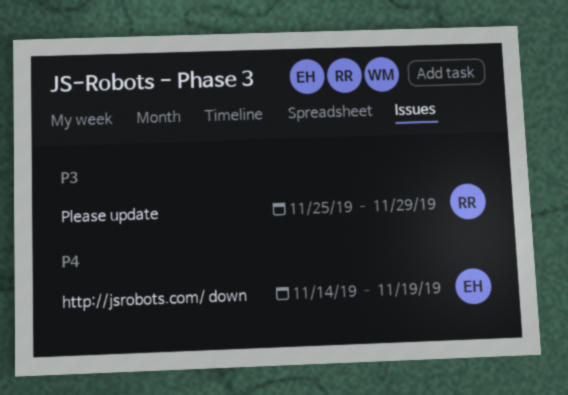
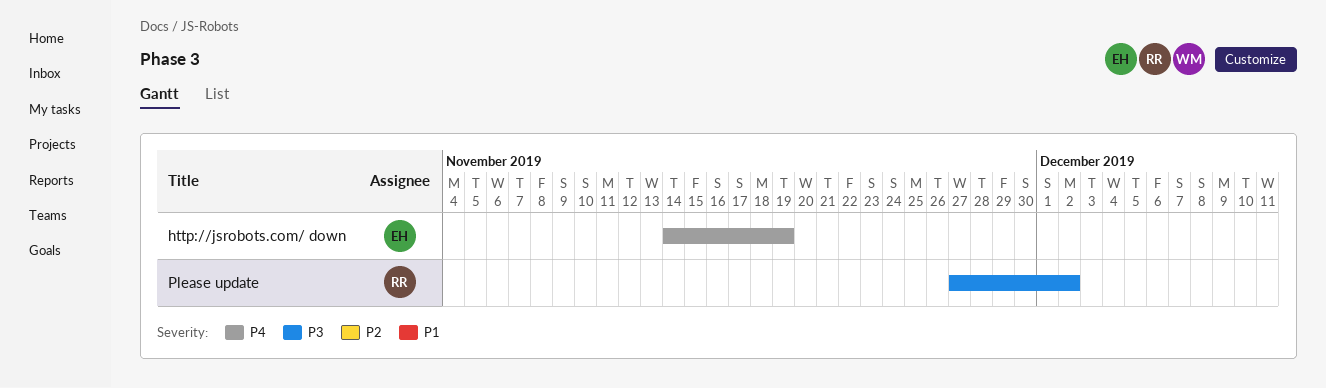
Please update, start: Nov 25 -> Nov 27
Please update, due: Nov 29 -> Dec 2

